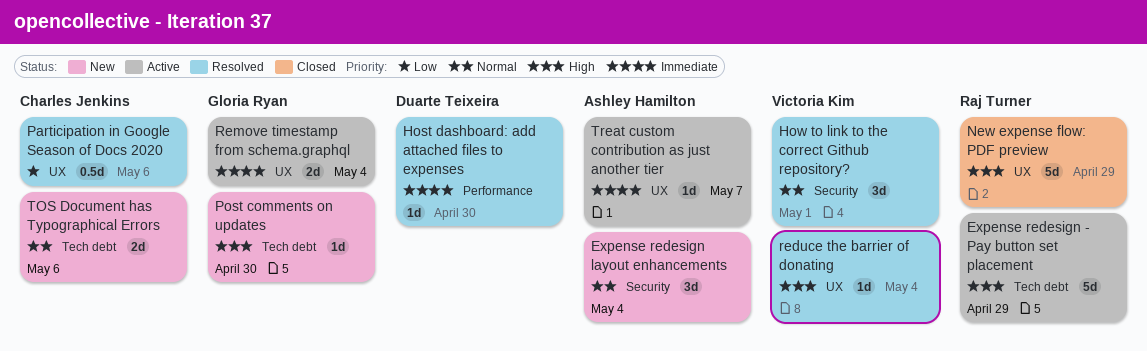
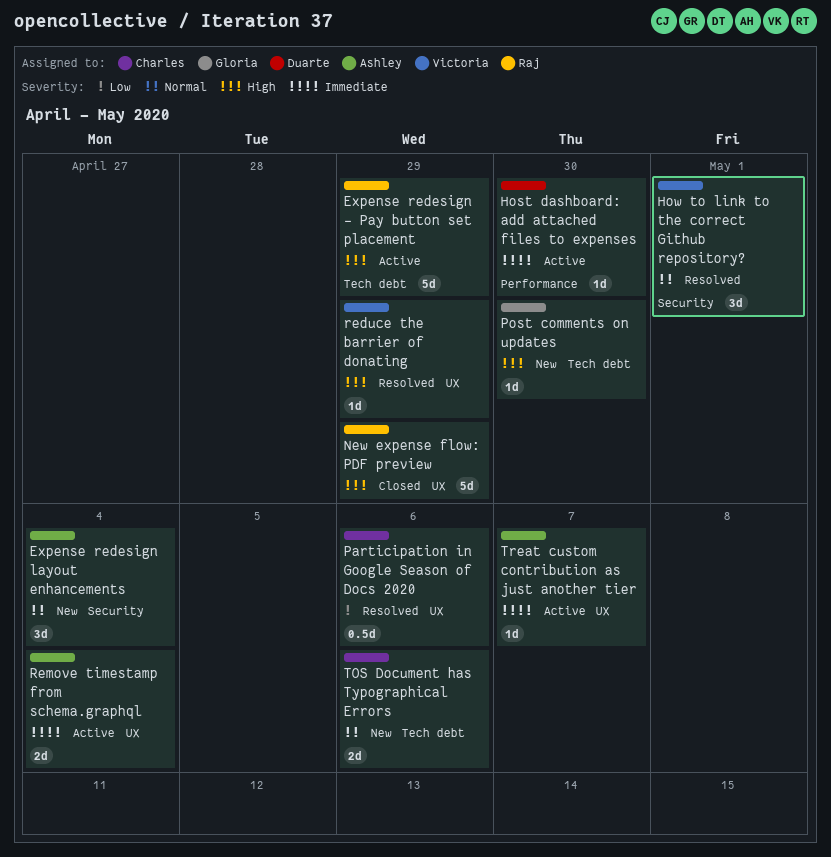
Host dashboard: add attached files to expenses, status: Resolved -> Active
reduce the barrier of donating, due: May 4 -> Apr 29
Remove timestamp from schema.graphql, owner: Gloria Ryan -> Ashley Hamilton

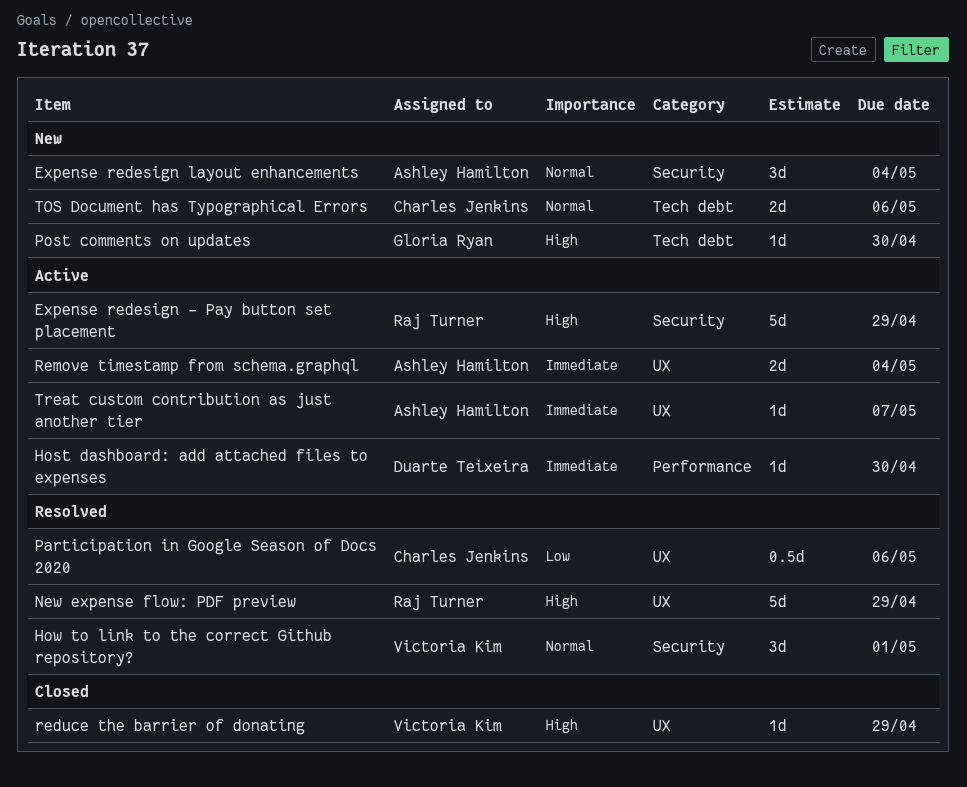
Expense redesign - Pay button set placement, label: Tech debt -> Security
New expense flow: PDF preview, status: Closed -> Resolved
reduce the barrier of donating, status: Resolved -> Closed

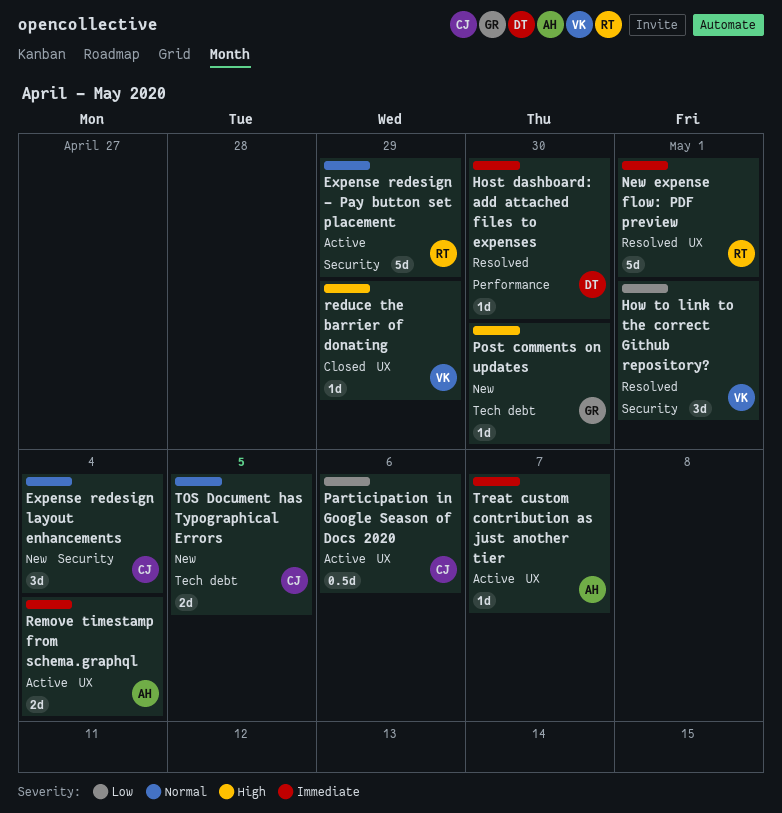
Expense redesign - Pay button set placement, priority: High -> Normal
Expense redesign layout enhancements, owner: Ashley Hamilton -> Charles Jenkins
Host dashboard: add attached files to expenses, status: Active -> Resolved
How to link to the correct Github repository?, priority: Normal -> Low
New expense flow: PDF preview, priority: High -> Immediate
New expense flow: PDF preview, due: Apr 29 -> May 1
Participation in Google Season of Docs 2020, status: Resolved -> Active
TOS Document has Typographical Errors, due: May 6 -> May 5

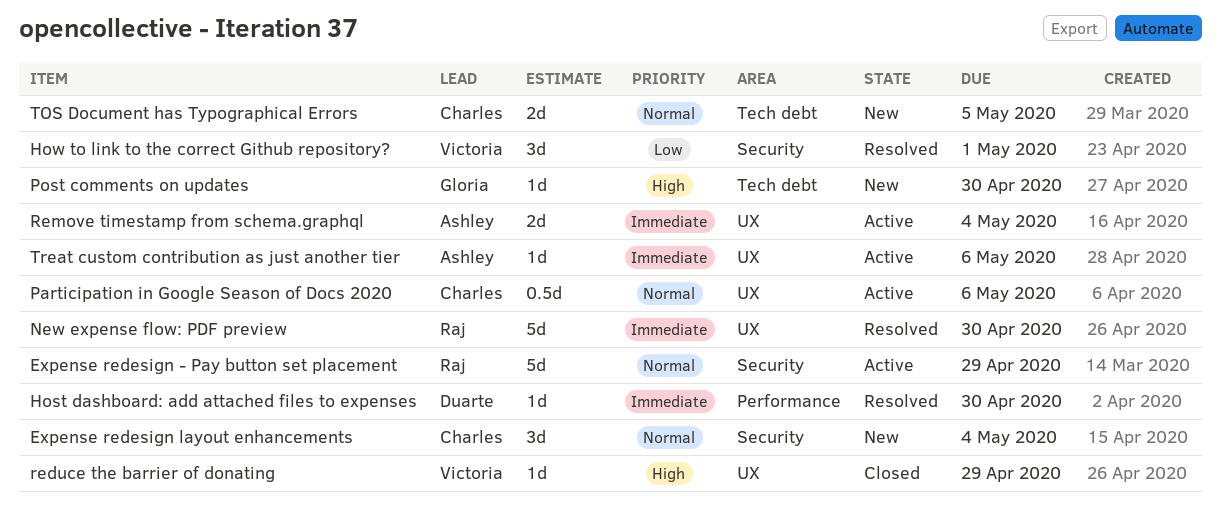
New expense flow: PDF preview, due: May 1 -> Apr 30
Participation in Google Season of Docs 2020, priority: Low -> Normal
Treat custom contribution as just another tier, due: May 7 -> May 6

